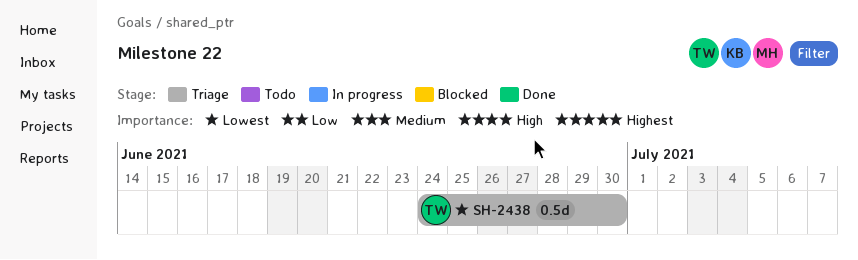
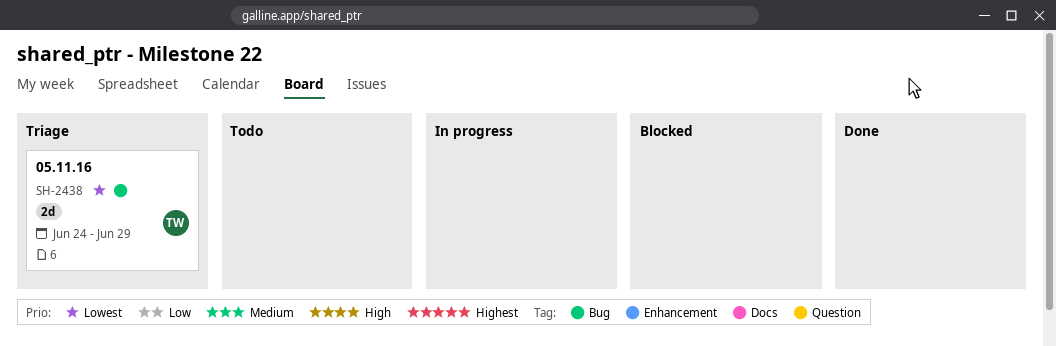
SH-2438, estimate: 0.5d -> 2d
SH-2438, due: Jun 30 -> Jun 29

